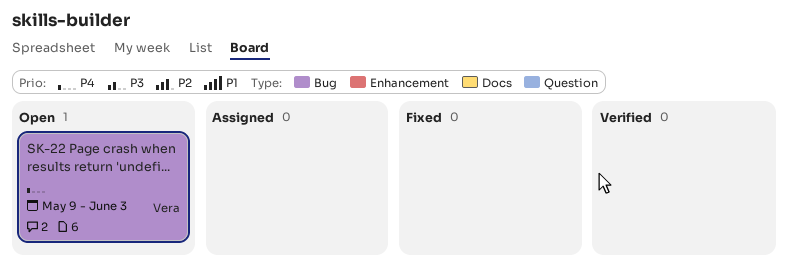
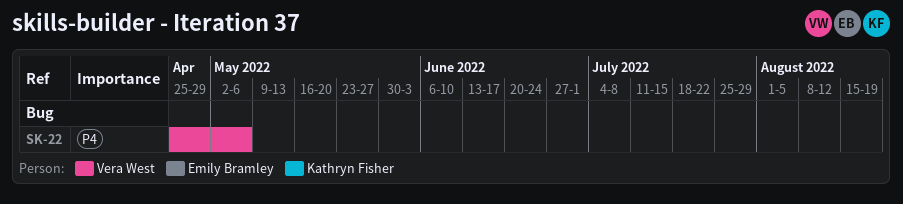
SK-22, start: May 9 -> Apr 25
SK-22, due: Jun 3 -> May 6

